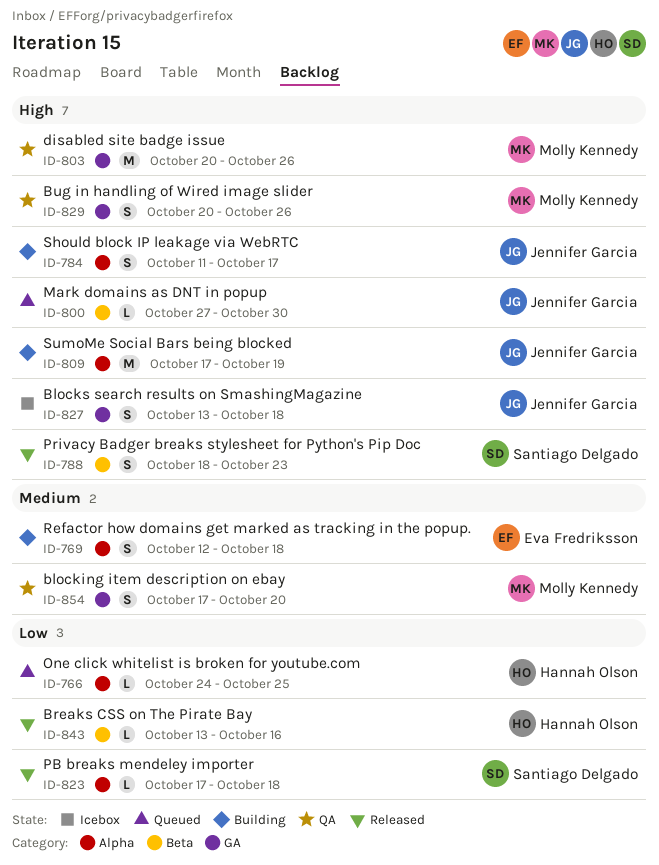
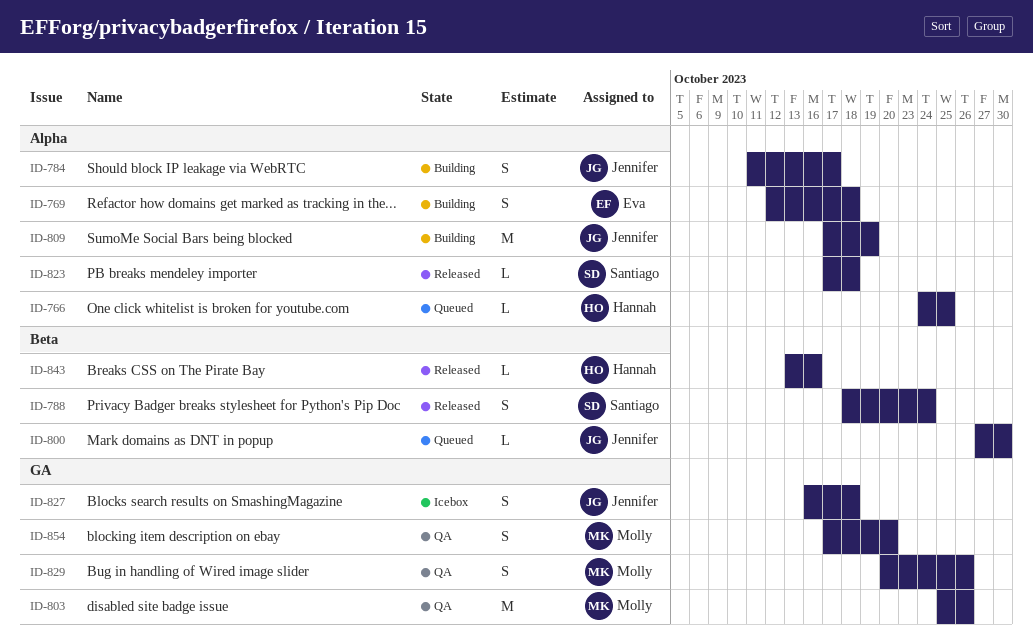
ID-788, due: Oct 23 -> Oct 24
ID-803, start: Oct 20 -> Oct 25
ID-827, start: Oct 13 -> Oct 16

